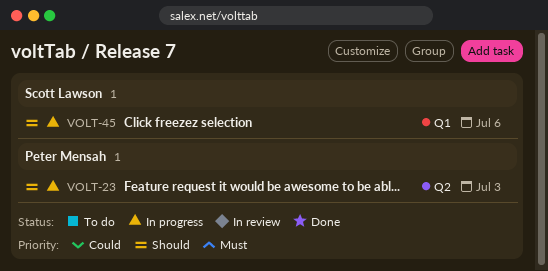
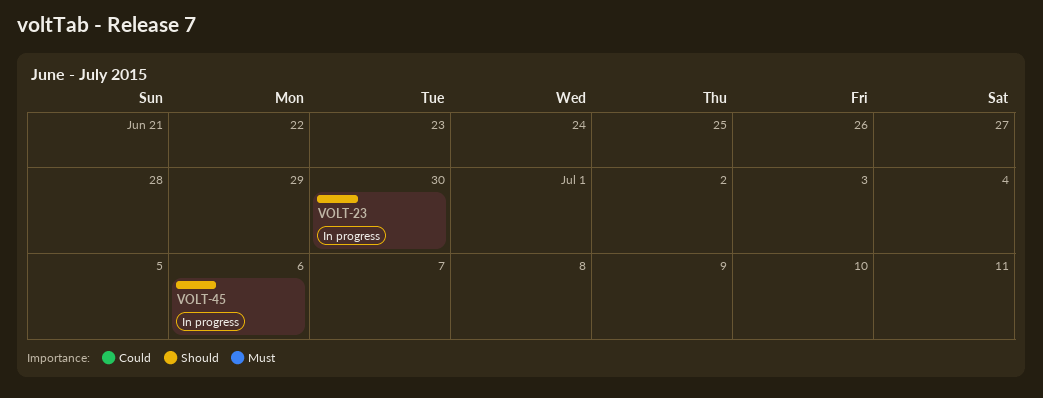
VOLT-23, due: Jul 3 -> Jun 30

